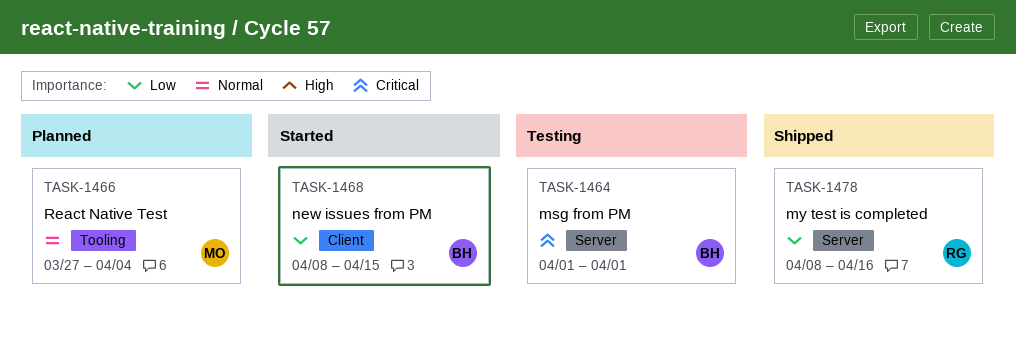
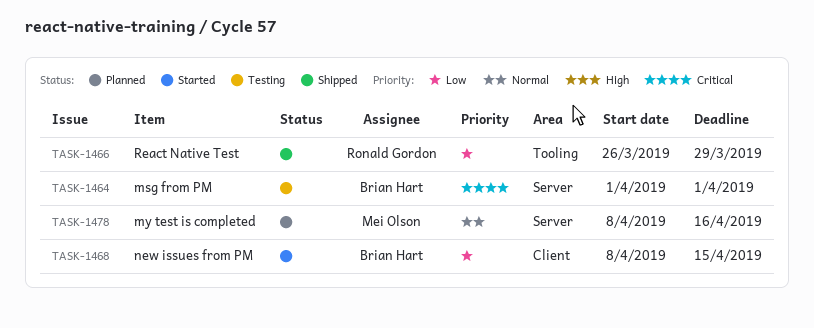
TASK-1466, status: Planned -> Shipped
TASK-1466, owner: Mei Olson -> Ronald Gordon
TASK-1466, priority: Normal -> Low
TASK-1466, start: Mar 27 -> Mar 26
TASK-1466, due: Apr 4 -> Mar 29
TASK-1478, status: Shipped -> Planned
TASK-1478, owner: Ronald Gordon -> Mei Olson
TASK-1478, priority: Low -> Normal

